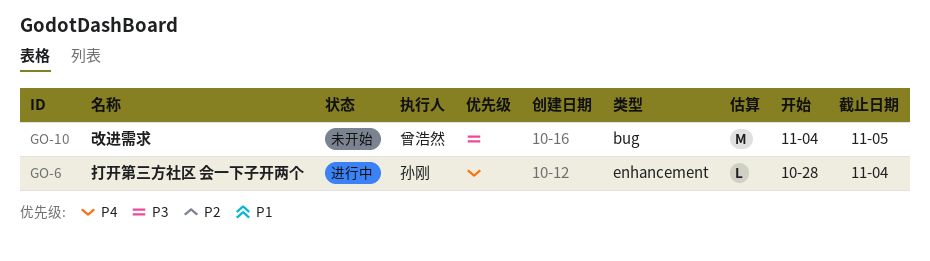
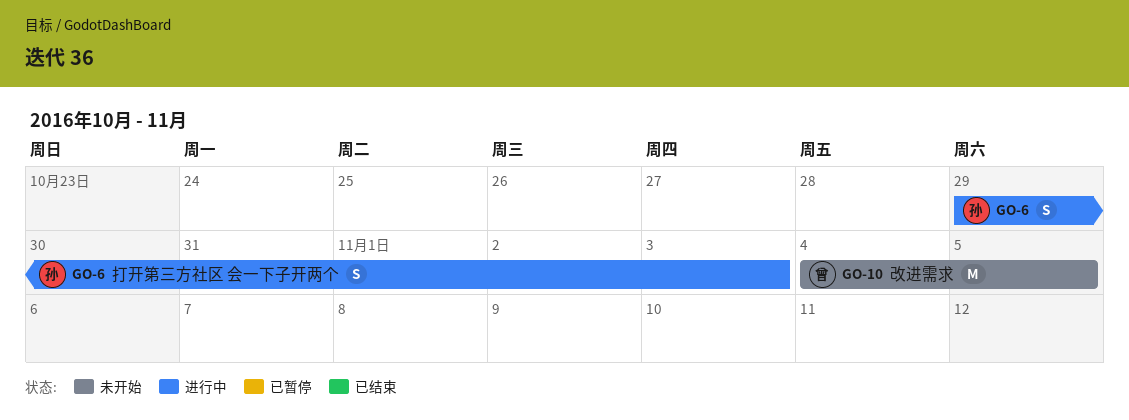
GO-6, estimate: L -> S
GO-6, start: Oct 28 -> Oct 29
GO-6, due: Nov 4 -> Nov 3

